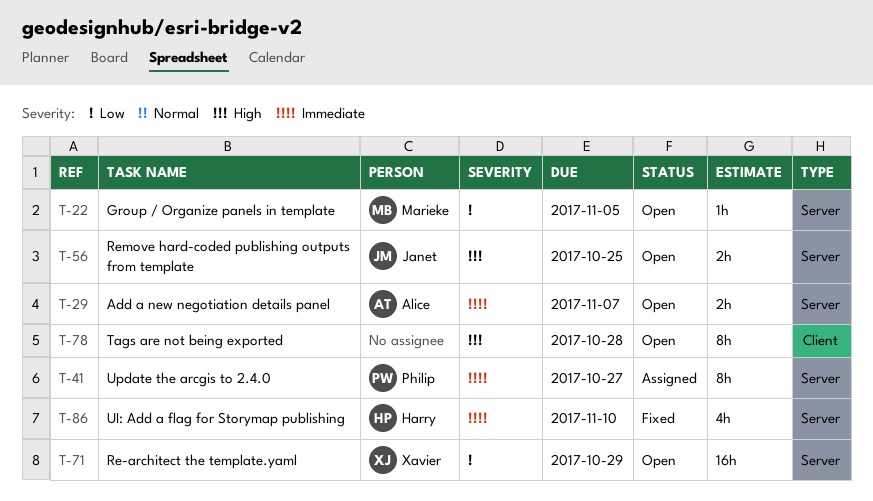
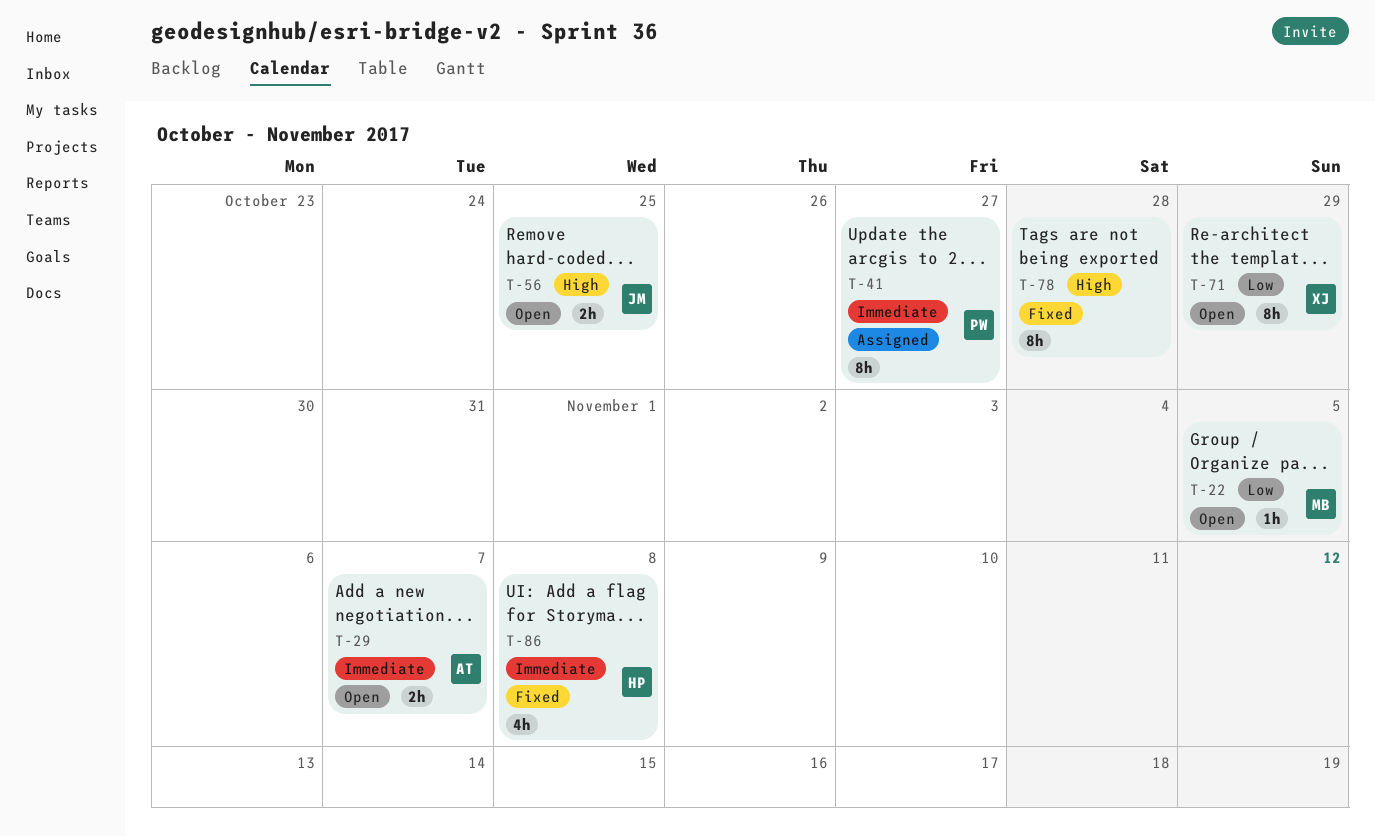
T-71, estimate: 16h -> 8h
T-78, status: Open -> Fixed
T-86, due: Nov 10 -> Nov 8

